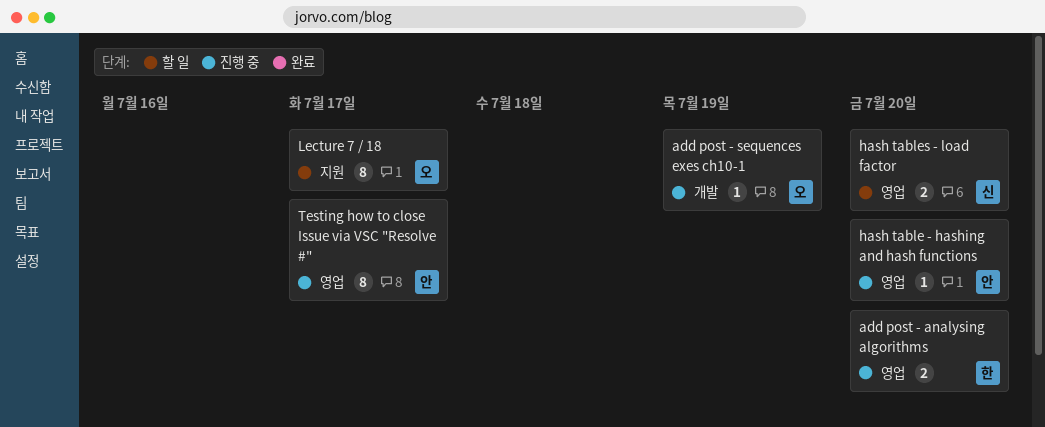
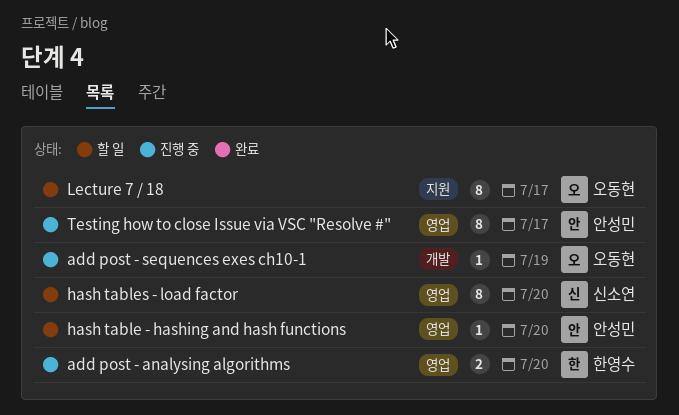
hash table - hashing and hash functions, status: 진행 중 -> 할 일
hash tables - load factor, estimate: 2 -> 8

